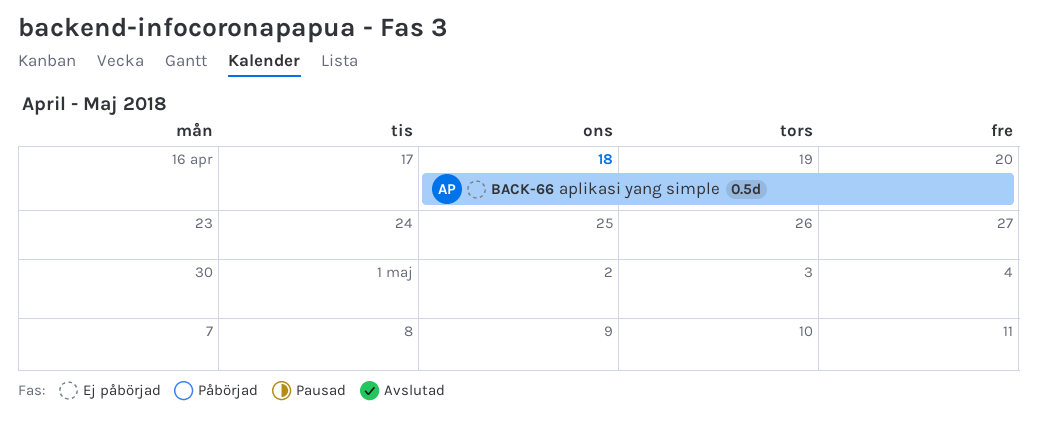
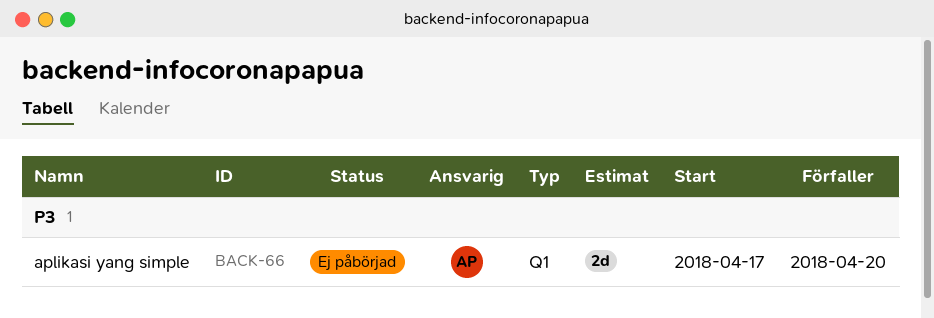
BACK-66, estimate: 0.5d -> 2d
BACK-66, start: Apr 18 -> Apr 17

